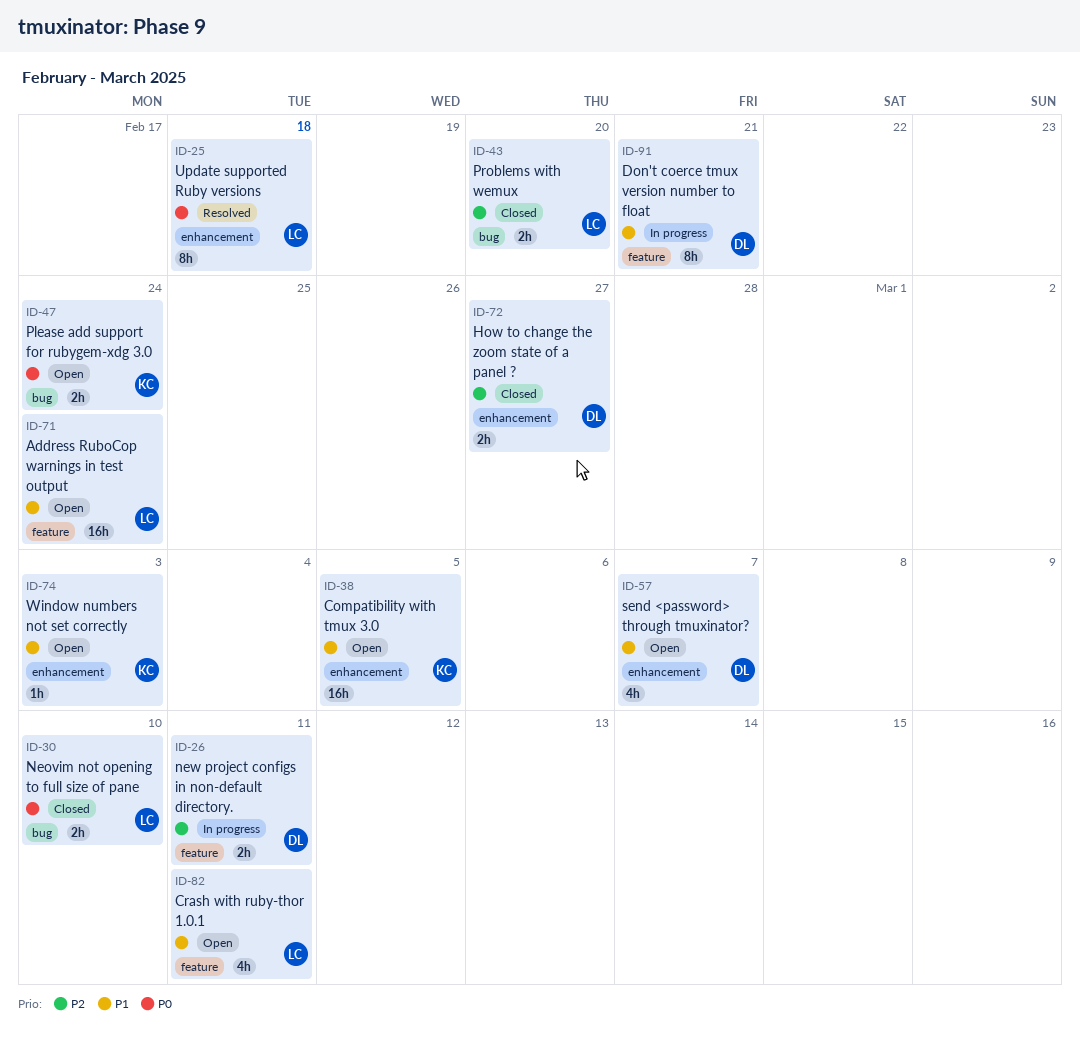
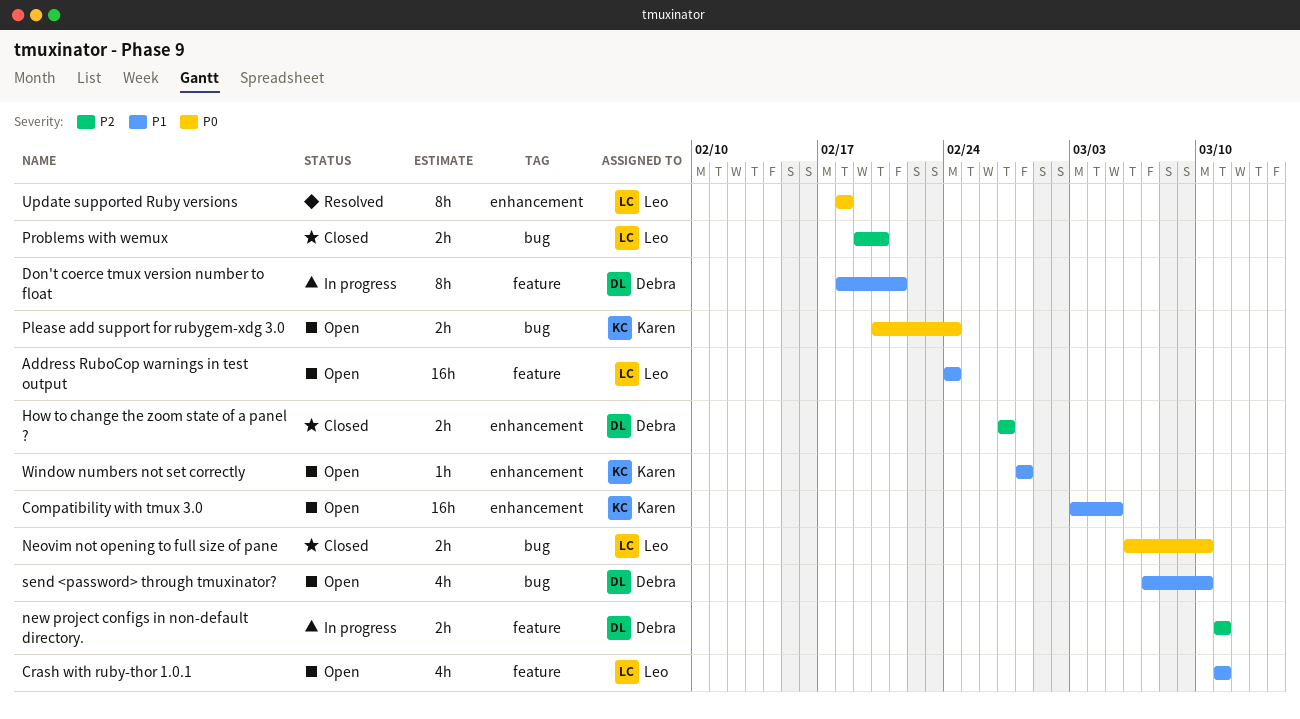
send <password> through tmuxinator?, label: enhancement -> bug
send <password> through tmuxinator?, due: Mar 7 -> Mar 10
Window numbers not set correctly, due: Mar 3 -> Feb 28

